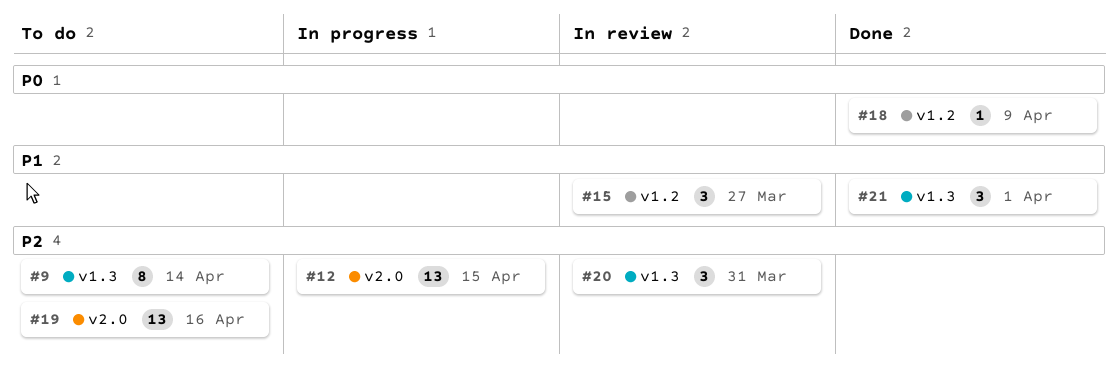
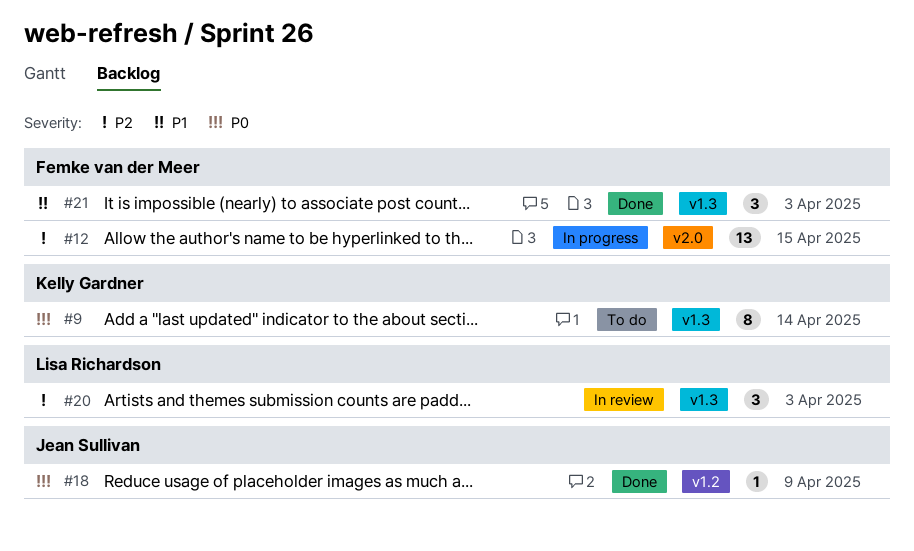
#9, priority: P2 -> P0
#15: present -> none
#19: present -> none
#20, due: Mar 31 -> Apr 3
#21, due: Apr 1 -> Apr 3

